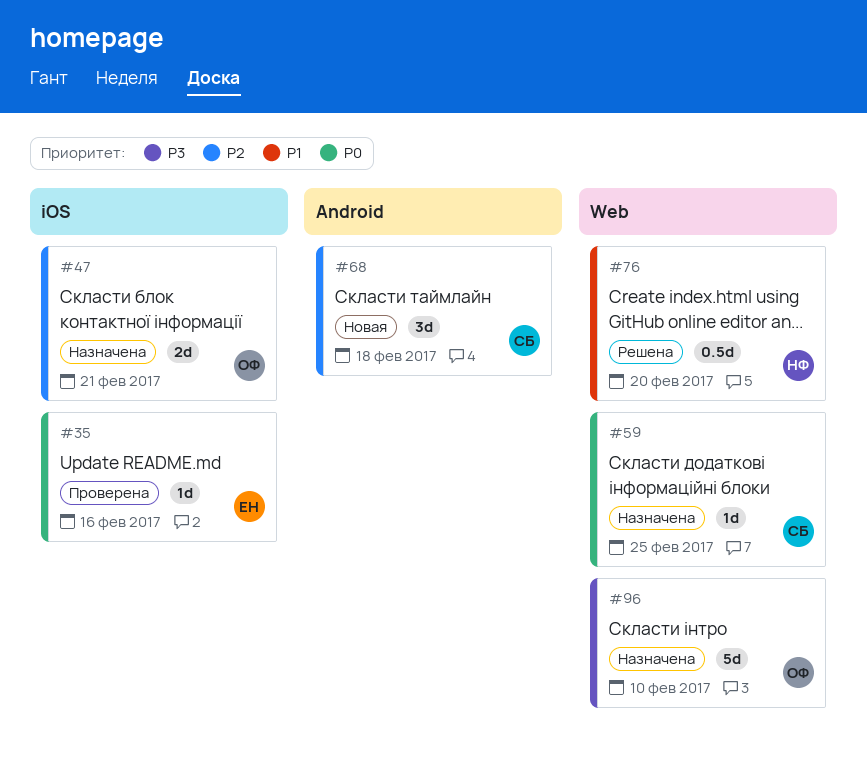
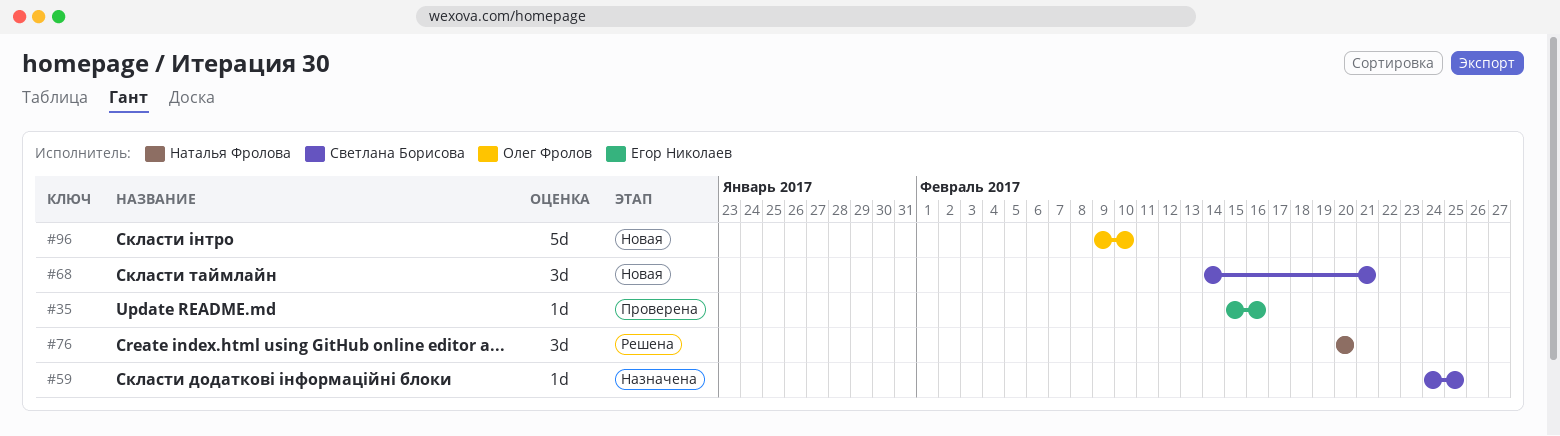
#47: present -> none
#68, due: Feb 18 -> Feb 21
#76, estimate: 0.5d -> 3d
#96, status: Назначена -> Новая

